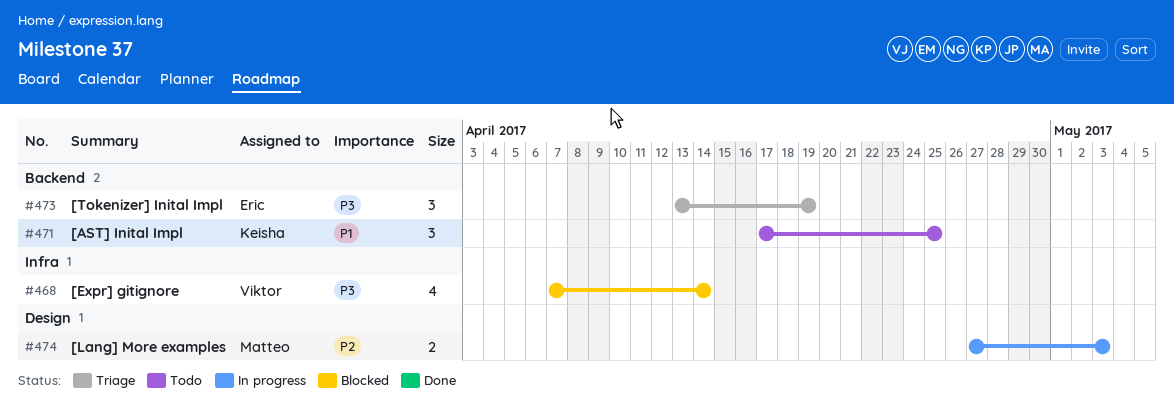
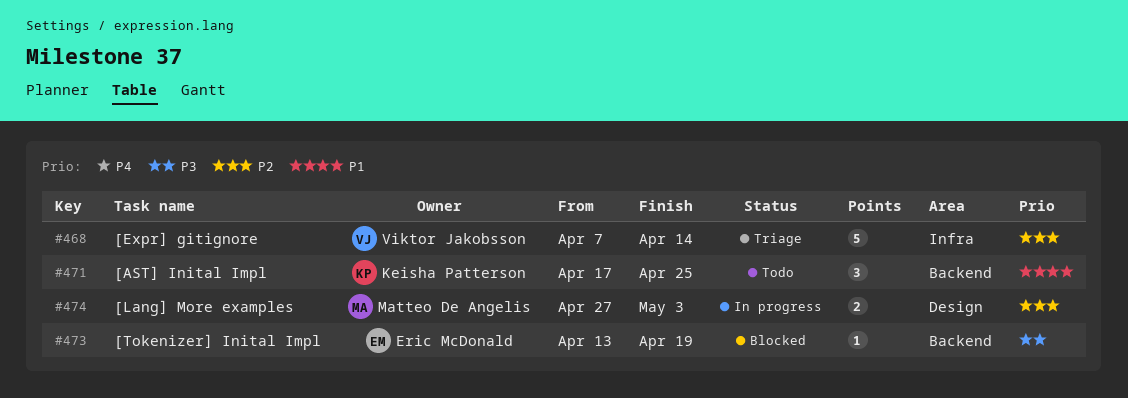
#468, status: Blocked -> Triage
#468, priority: P3 -> P2
#468, estimate: 4 -> 5
#473, status: Triage -> Blocked
#473, estimate: 3 -> 1

